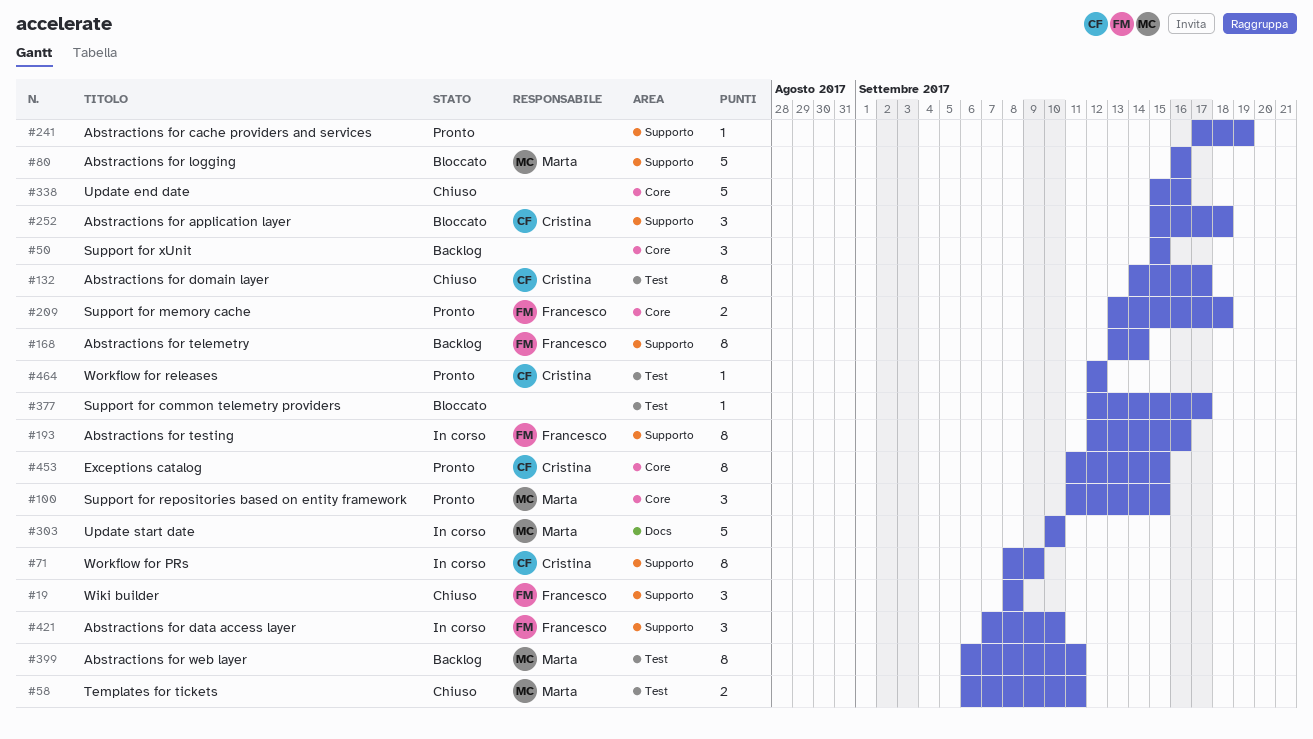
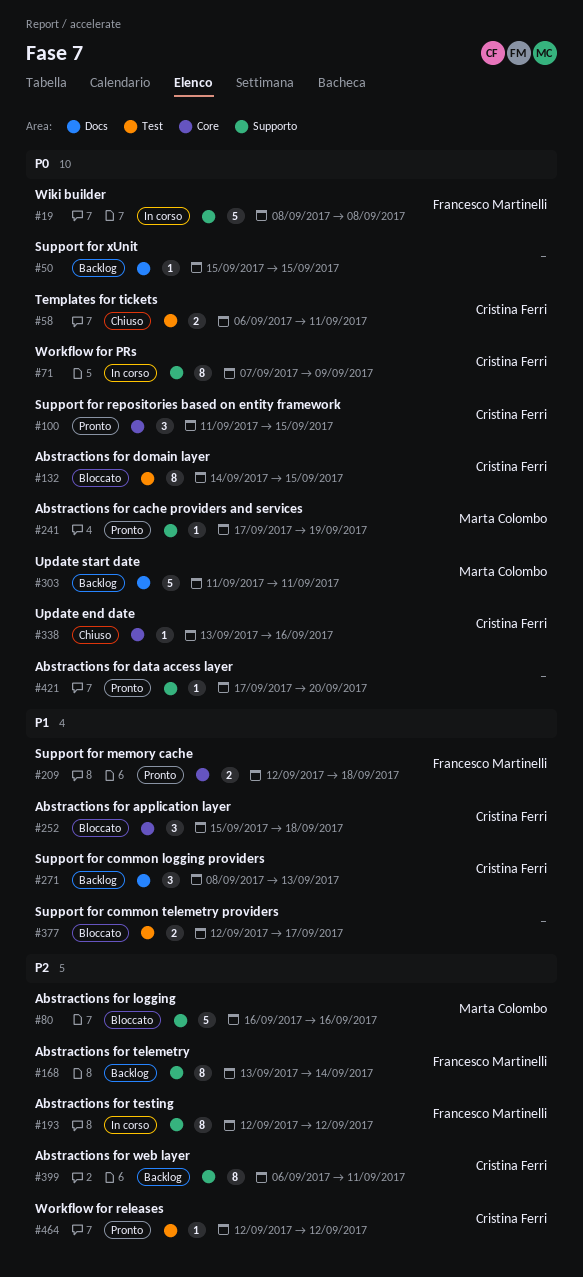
#19, status: Chiuso -> In corso
#19, estimate: 3 -> 5
#50, label: Core -> Docs
#50, estimate: 3 -> 1
#58, owner: Marta Colombo -> Cristina Ferri
#71, start: Sep 8 -> Sep 7
#100, owner: Marta Colombo -> Cristina Ferri
#132, status: Chiuso -> Bloccato
#132, due: Sep 17 -> Sep 15
#193, due: Sep 16 -> Sep 12
#209, start: Sep 13 -> Sep 12
#241, owner: none -> Marta Colombo
#252, label: Supporto -> Core
#271: none -> present
#303, status: In corso -> Backlog
#303, start: Sep 10 -> Sep 11
#303, due: Sep 10 -> Sep 11
#338, owner: none -> Cristina Ferri
#338, estimate: 5 -> 1
#338, start: Sep 15 -> Sep 13
#377, estimate: 1 -> 2
#399, owner: Marta Colombo -> Cristina Ferri
#399, label: Test -> Supporto
#421, status: In corso -> Pronto
#421, owner: Francesco Martinelli -> none
#421, estimate: 3 -> 1
#421, start: Sep 7 -> Sep 17
#421, due: Sep 10 -> Sep 20
#453: present -> none

